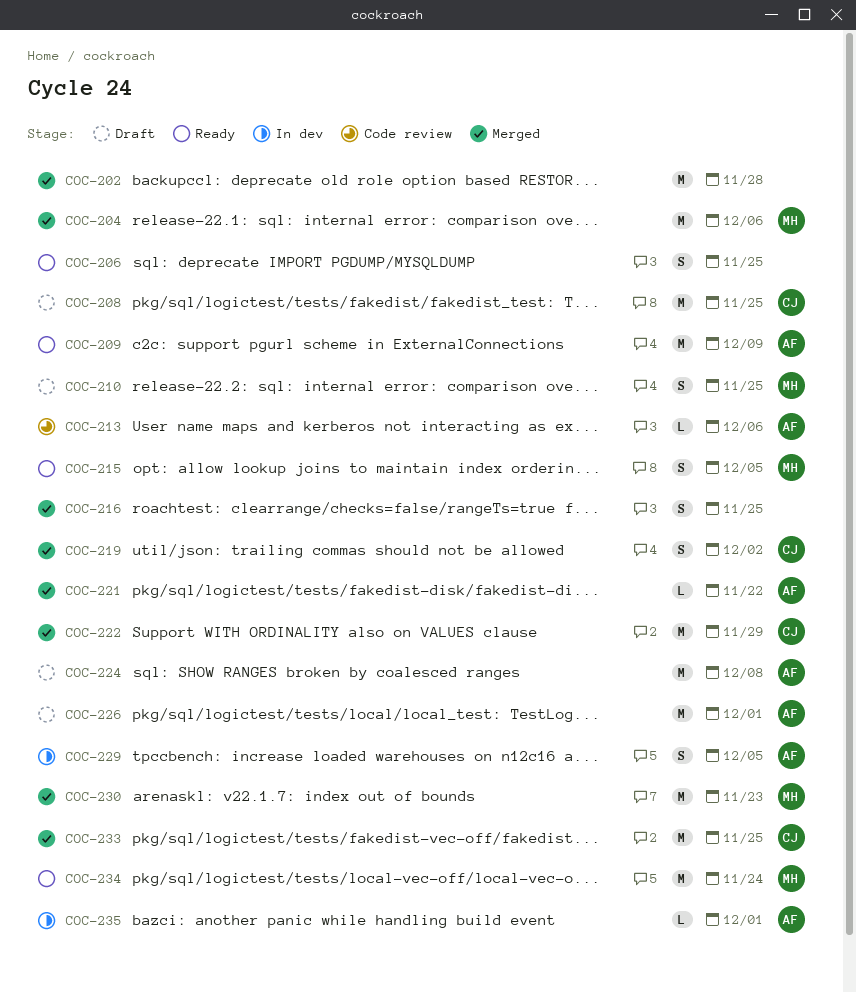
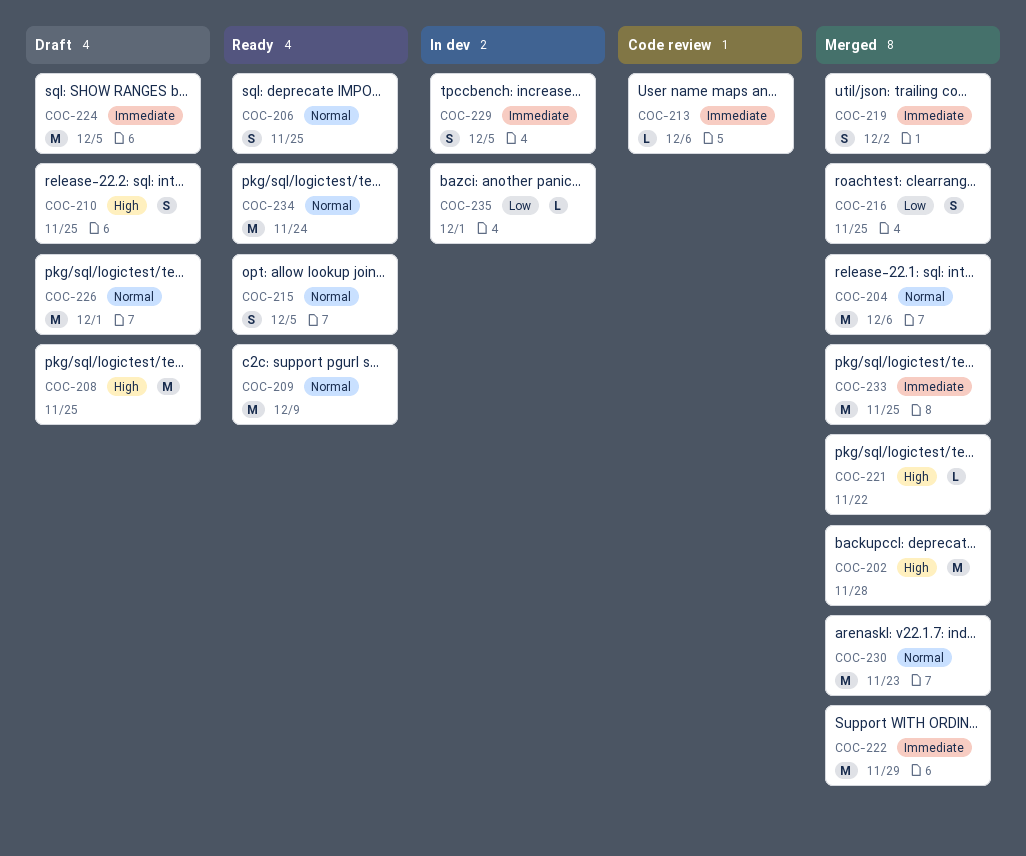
COC-224, due: Dec 8 -> Dec 5

